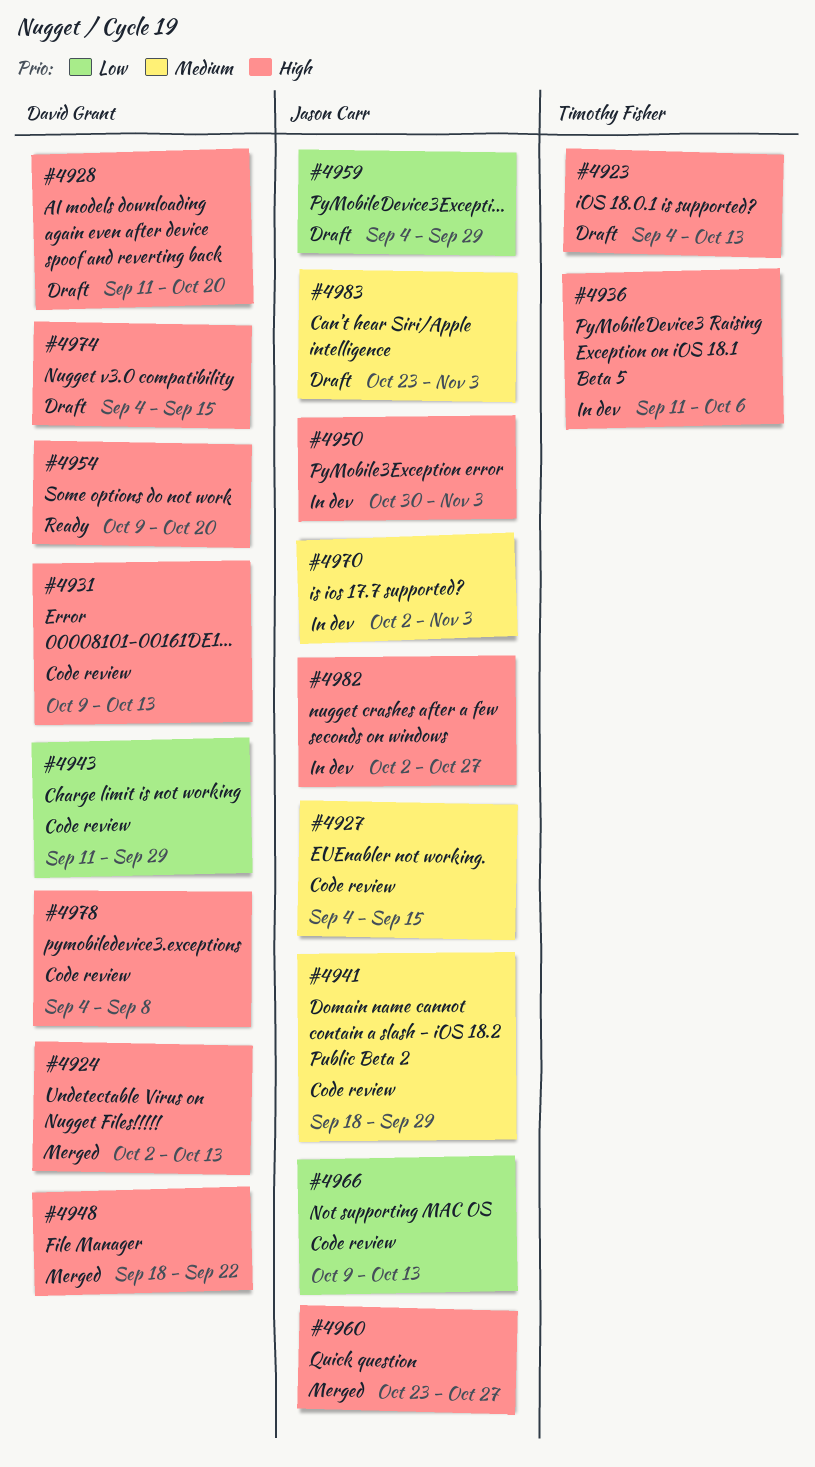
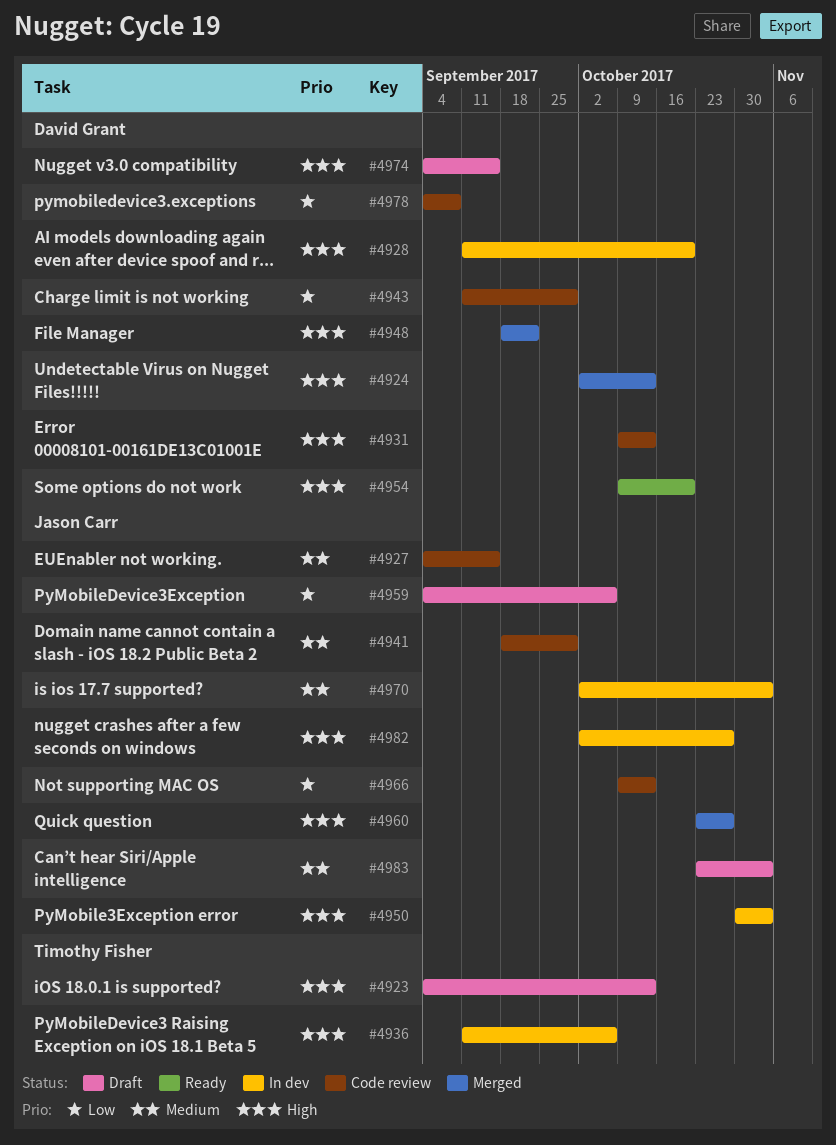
#4928, status: Draft -> In dev
#4959, due: Sep 29 -> Oct 6
#4978, priority: High -> Low

